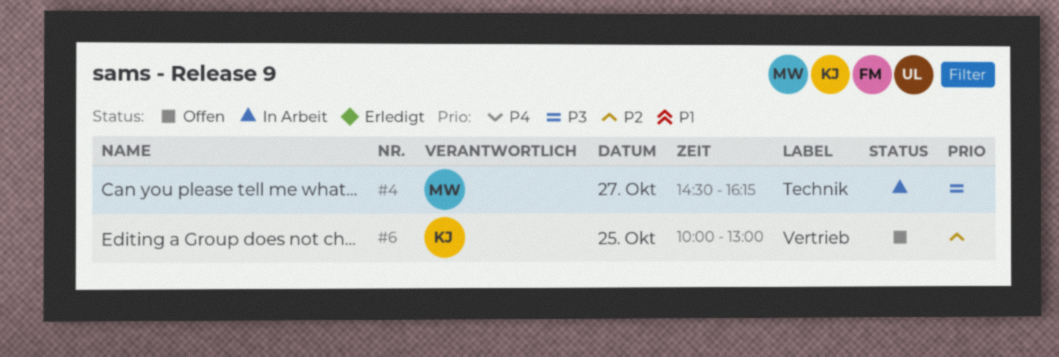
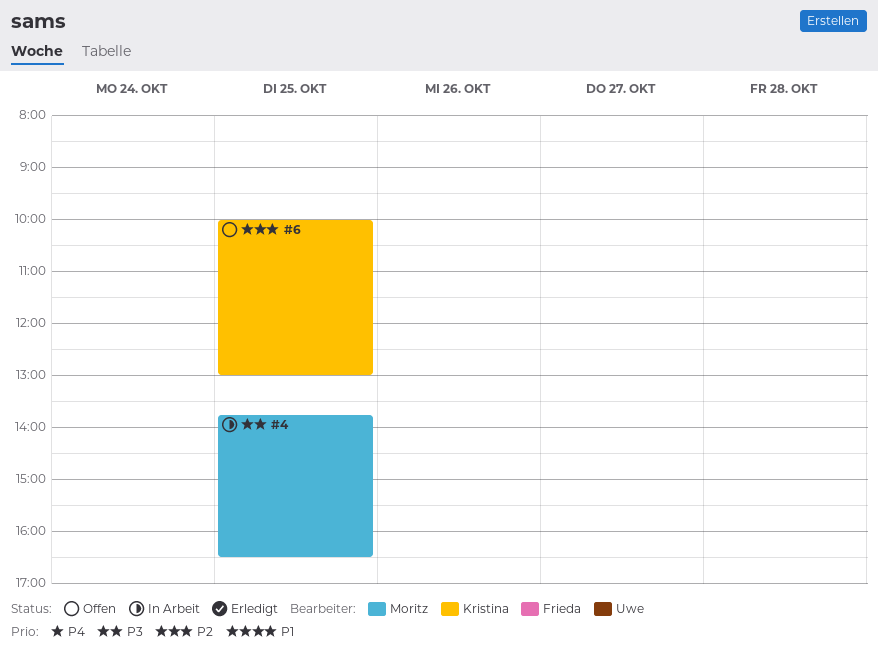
#4, day: Oct 27 -> Oct 25
#4, begins: 14:30 -> 13:45
#4, ends: 16:15 -> 16:30

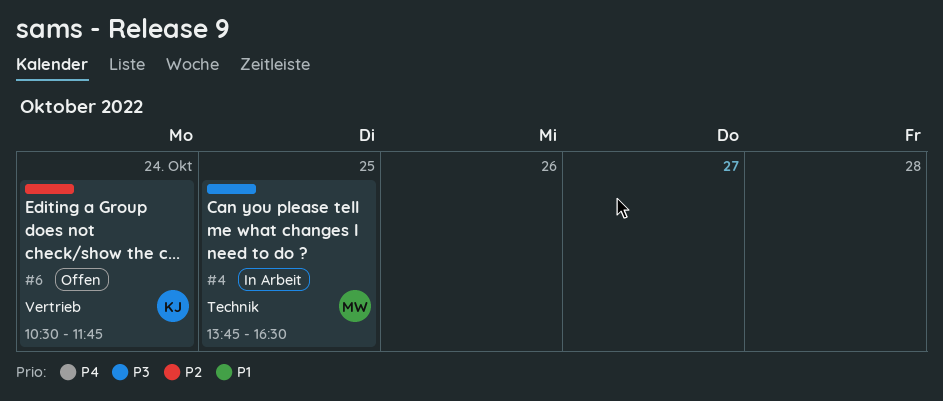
#6, day: Oct 25 -> Oct 24
#6, begins: 10:00 -> 10:30
#6, ends: 13:00 -> 11:45

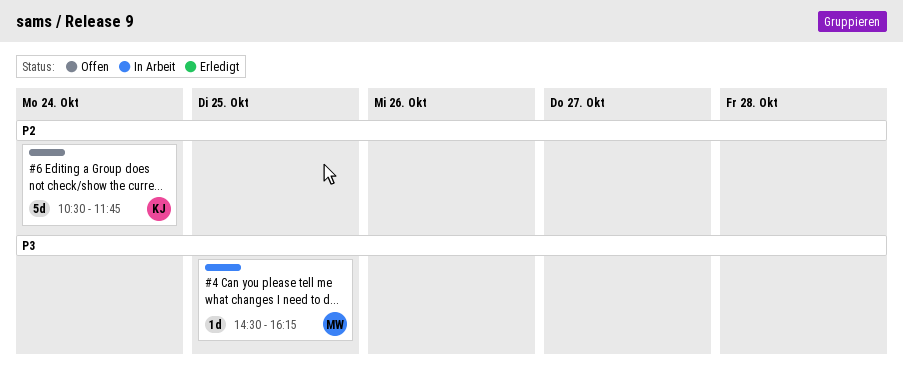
#4, begins: 13:45 -> 14:30
#4, ends: 16:30 -> 16:15

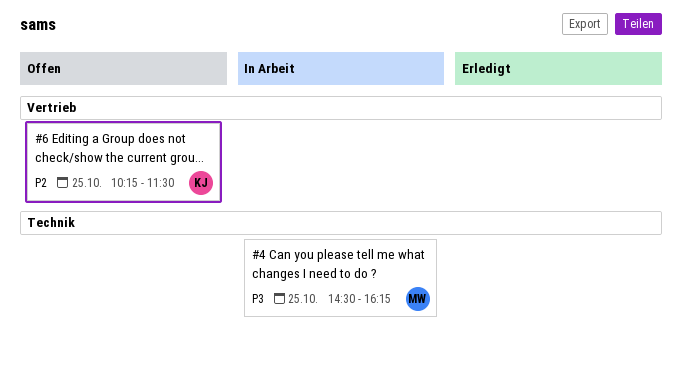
#6, day: Oct 24 -> Oct 25
#6, begins: 10:30 -> 10:15
#6, ends: 11:45 -> 11:30

